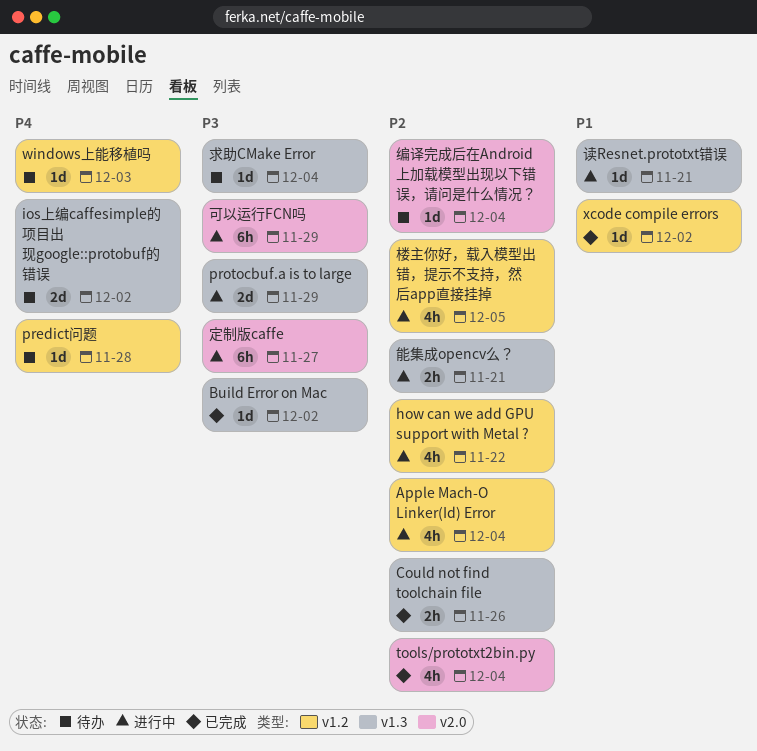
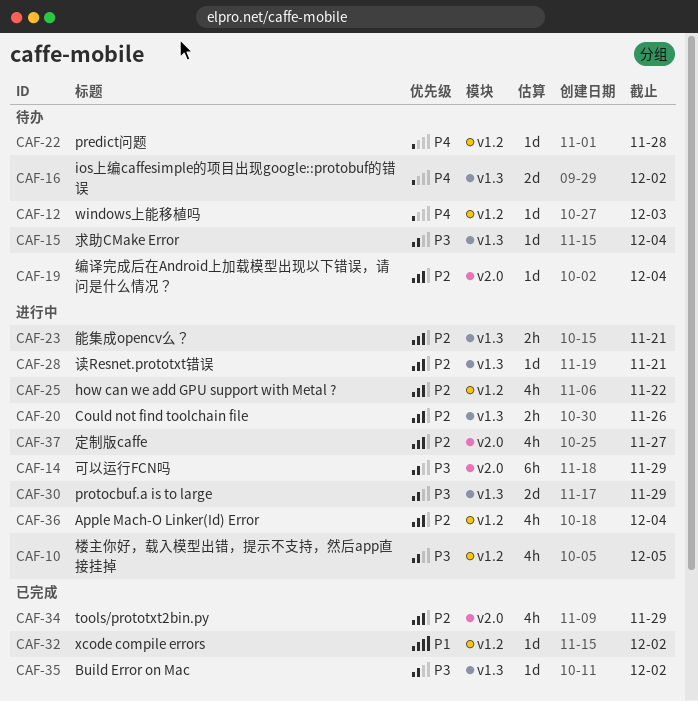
Could not find toolchain file, status: 已完成 -> 进行中
tools/prototxt2bin.py, due: Dec 4 -> Nov 29
定制版caffe, priority: P3 -> P2
定制版caffe, estimate: 6h -> 4h
楼主你好，载入模型出错，提示不支持，然后app直接挂掉, priority: P2 -> P3
读Resnet.prototxt错误, priority: P1 -> P2

